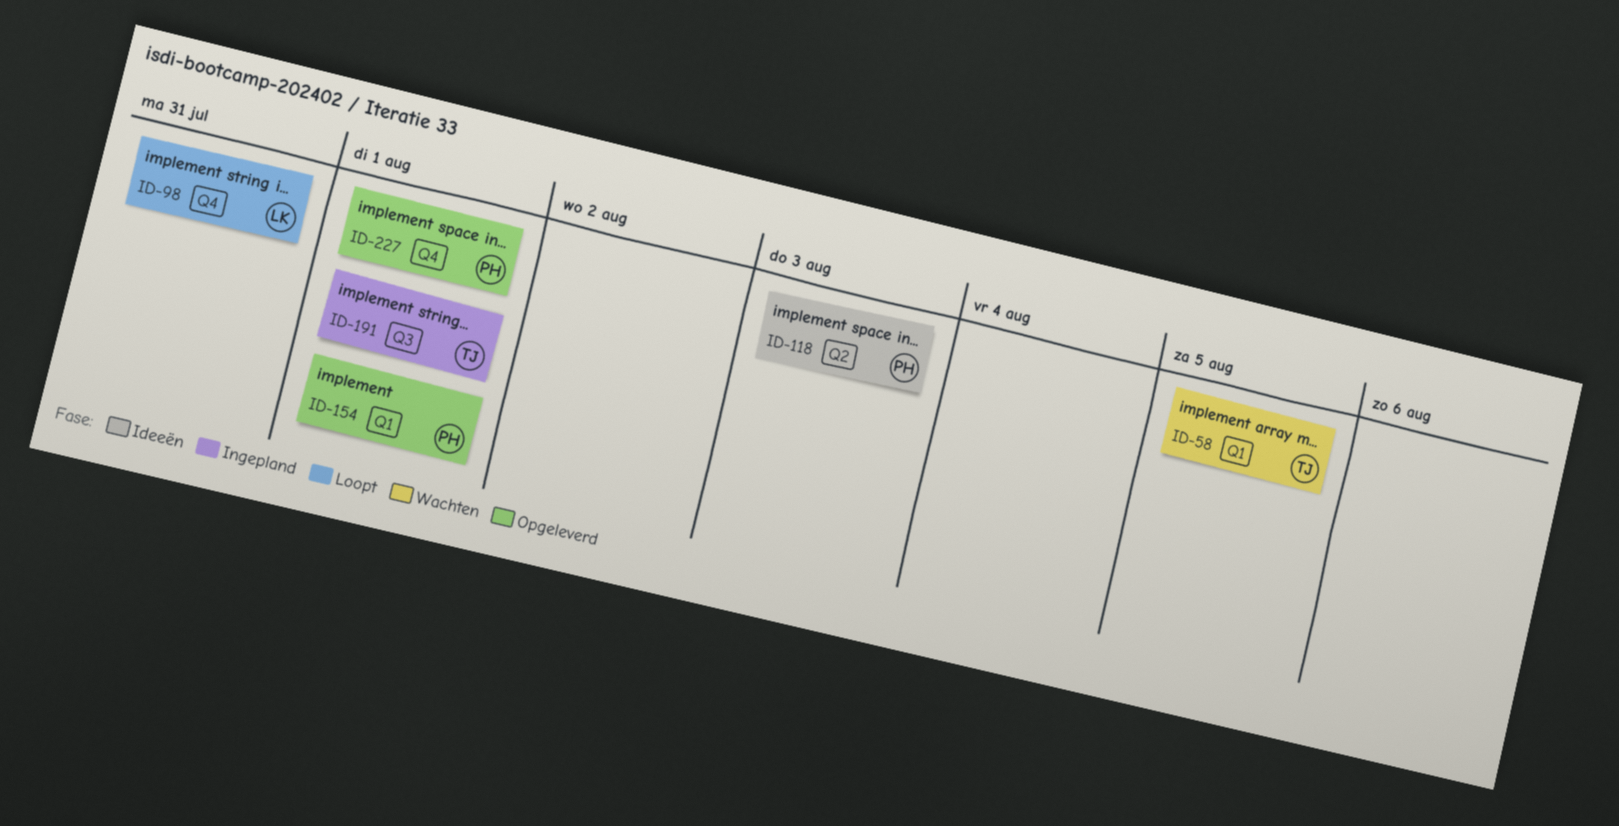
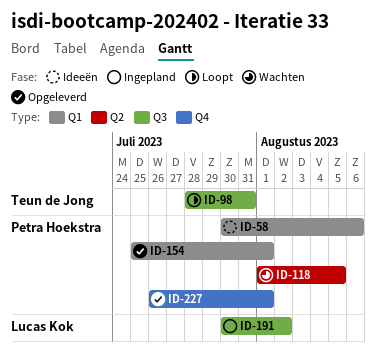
ID-58, status: Wachten -> Ideeën
ID-58, owner: Teun de Jong -> Petra Hoekstra
ID-58, due: Aug 5 -> Aug 6
ID-98, owner: Lucas Kok -> Teun de Jong
ID-98, label: Q4 -> Q3
ID-118, status: Ideeën -> Wachten
ID-118, due: Aug 3 -> Aug 5
ID-191, owner: Teun de Jong -> Lucas Kok
ID-191, due: Aug 1 -> Aug 2

